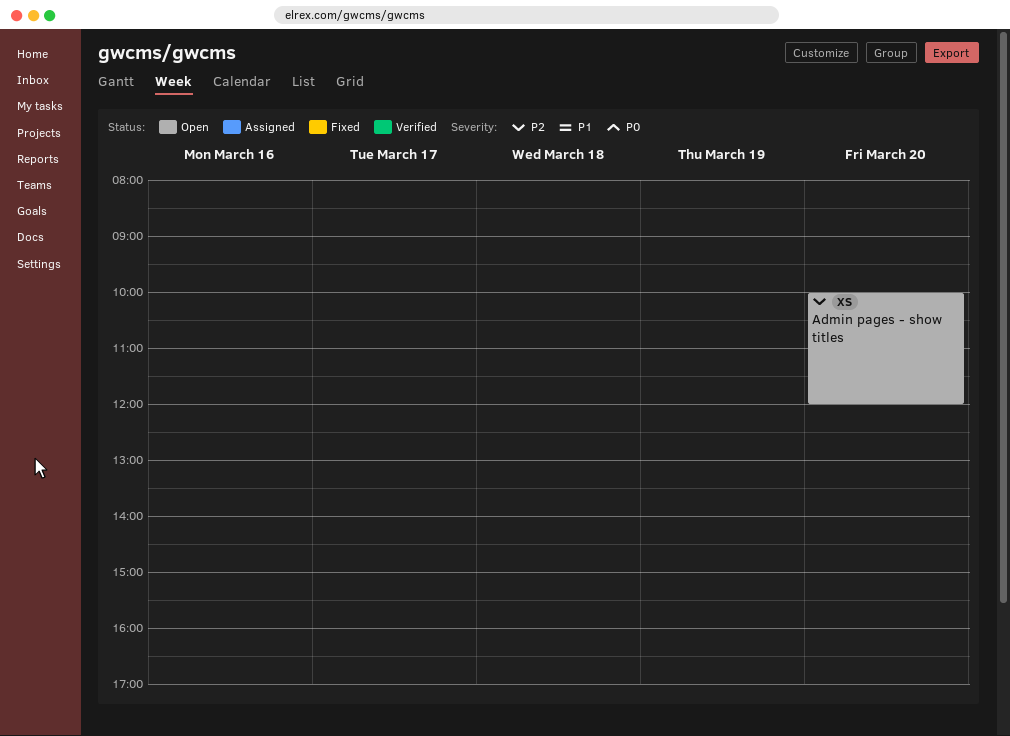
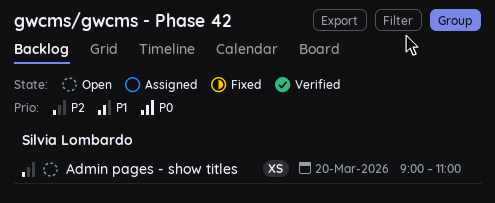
Admin pages - show titles, begins: 10:00 -> 09:00
Admin pages - show titles, ends: 12:00 -> 11:00

